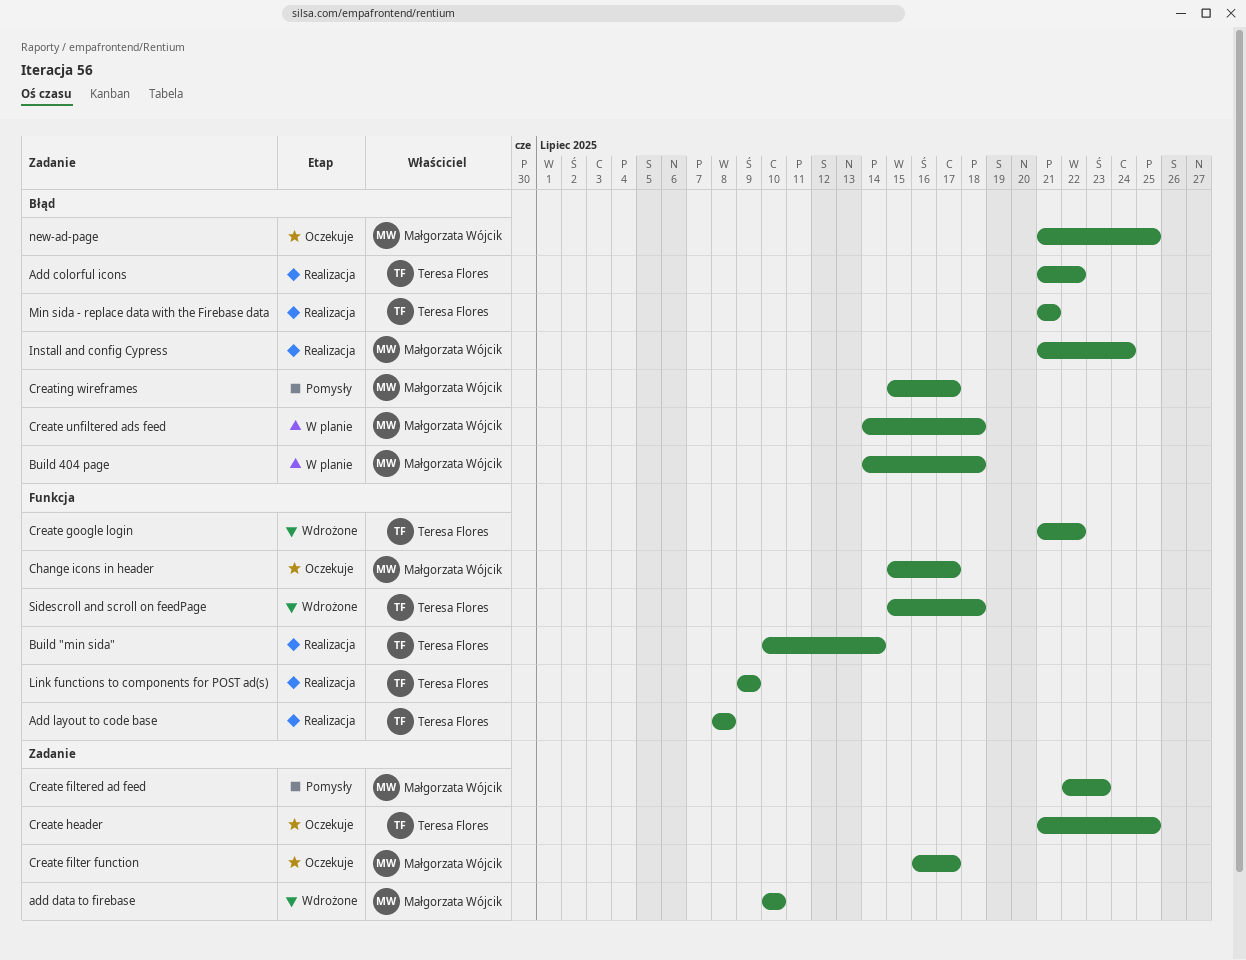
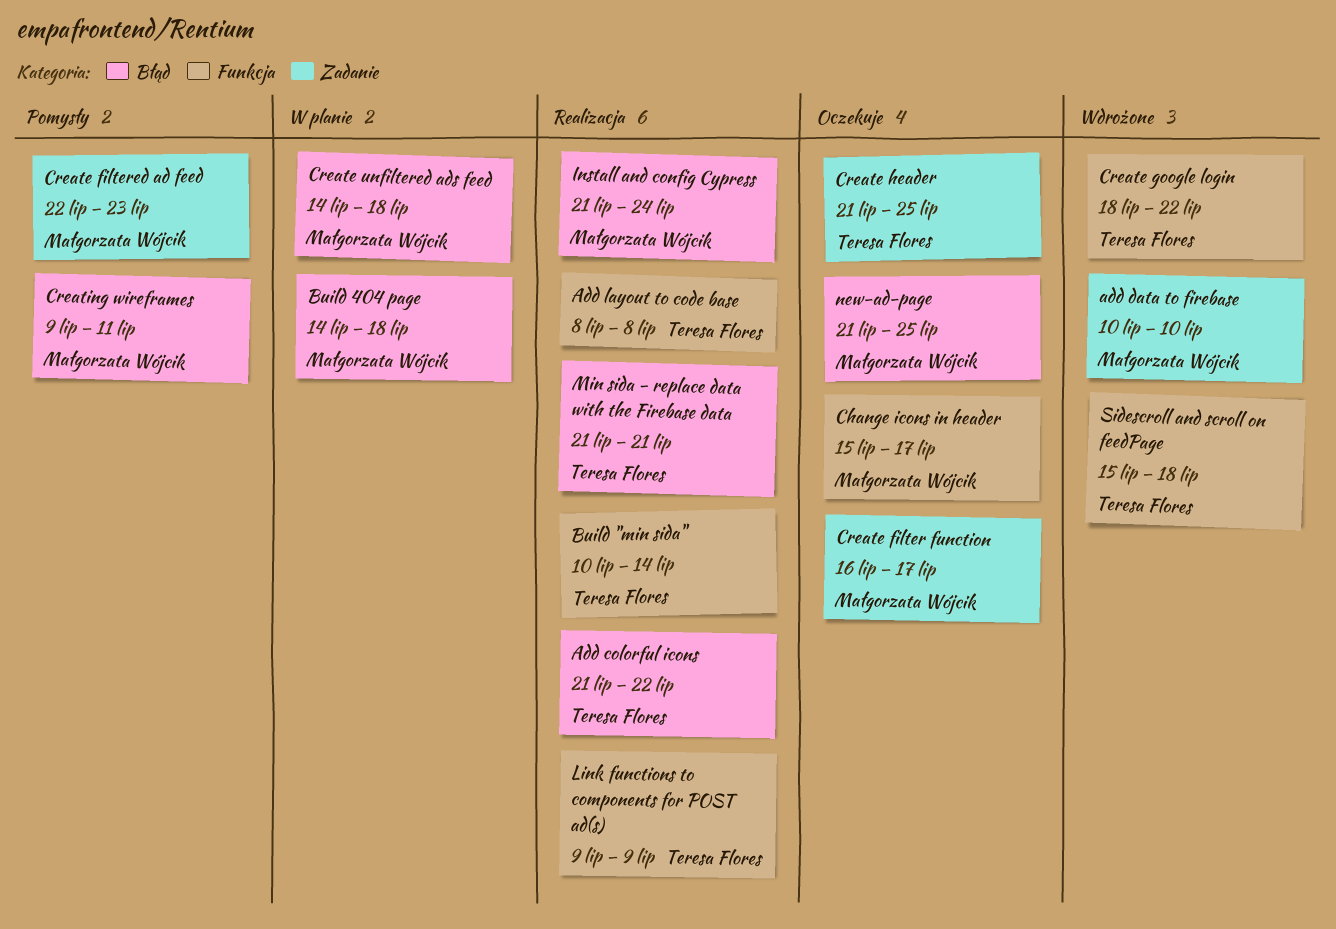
Create google login, start: Jul 21 -> Jul 18
Creating wireframes, start: Jul 15 -> Jul 9
Creating wireframes, due: Jul 17 -> Jul 11

